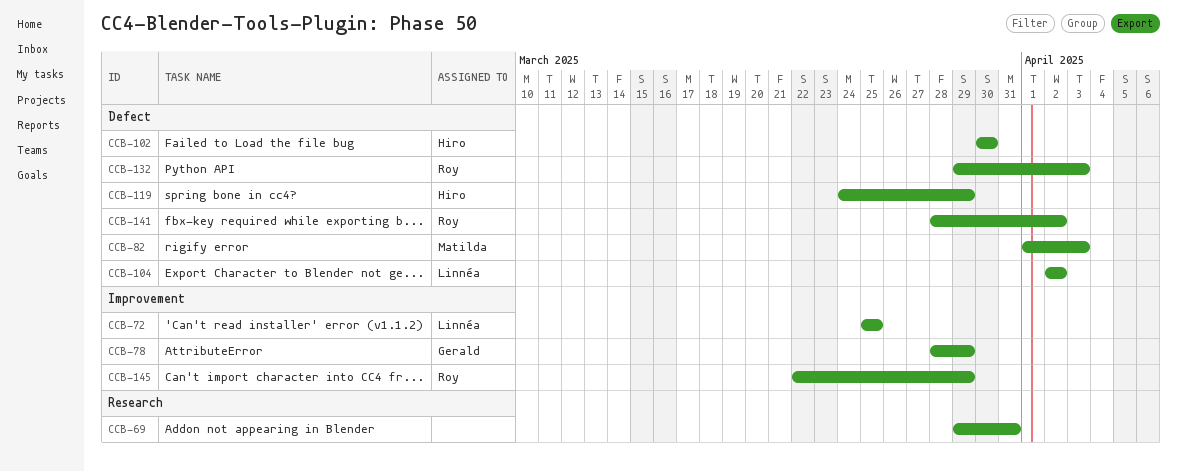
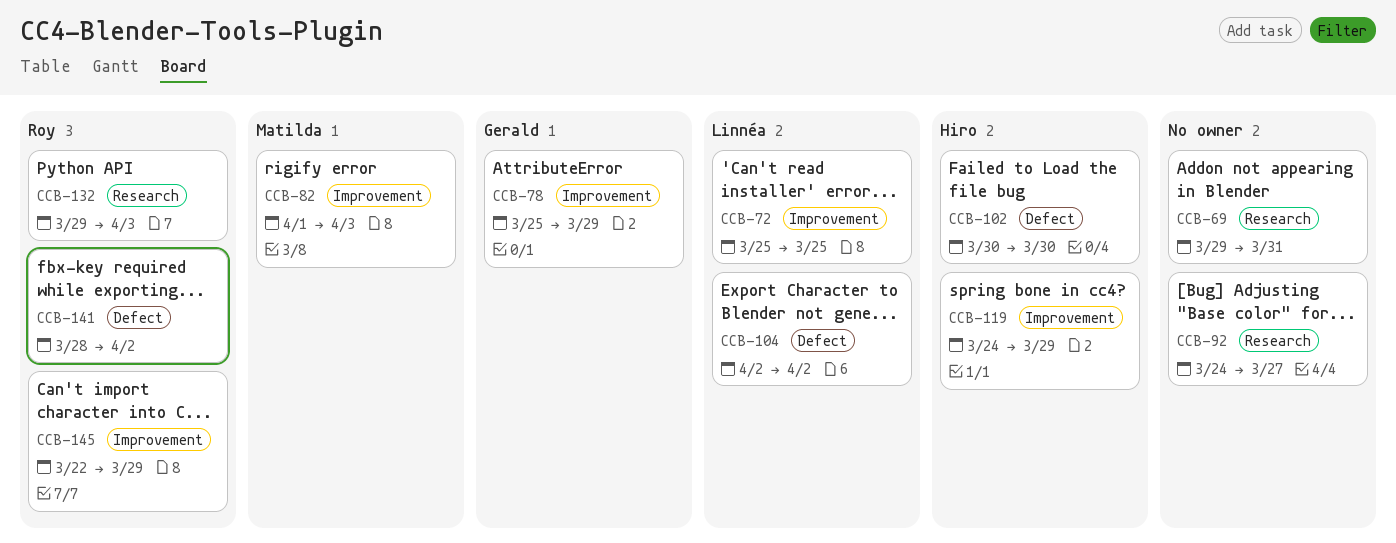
CCB-78, start: Mar 28 -> Mar 25
CCB-82, label: Defect -> Improvement
CCB-92: none -> present
CCB-119, label: Defect -> Improvement
CCB-132, label: Defect -> Research

